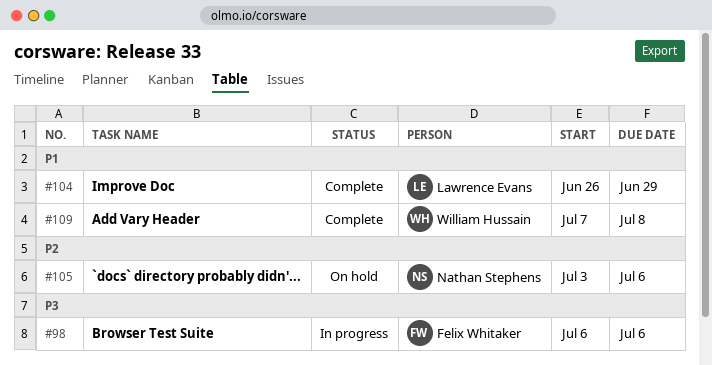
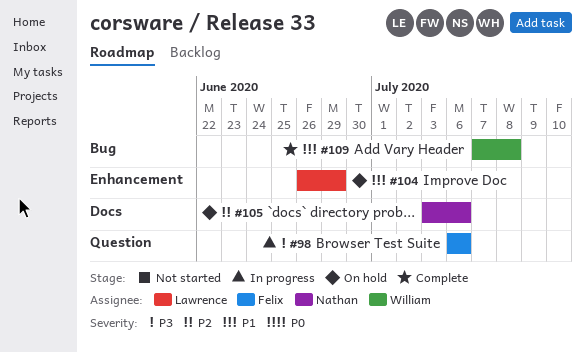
#104, status: Complete -> On hold

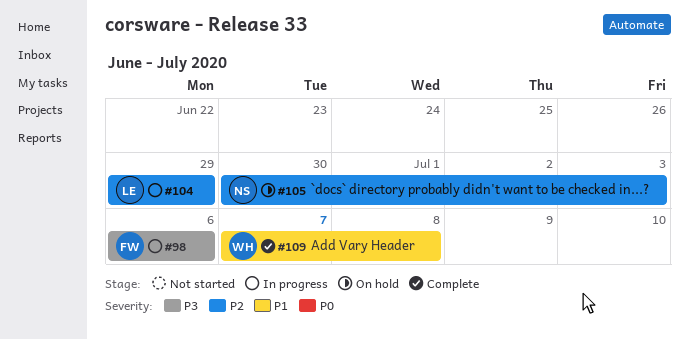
#104, status: On hold -> In progress
#104, priority: P1 -> P2
#104, start: Jun 26 -> Jun 29
#105, start: Jul 3 -> Jun 30
#105, due: Jul 6 -> Jul 3

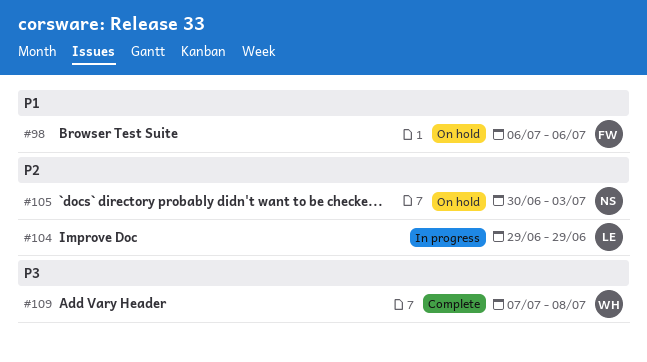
#98, status: In progress -> On hold
#98, priority: P3 -> P1
#109, priority: P1 -> P3

